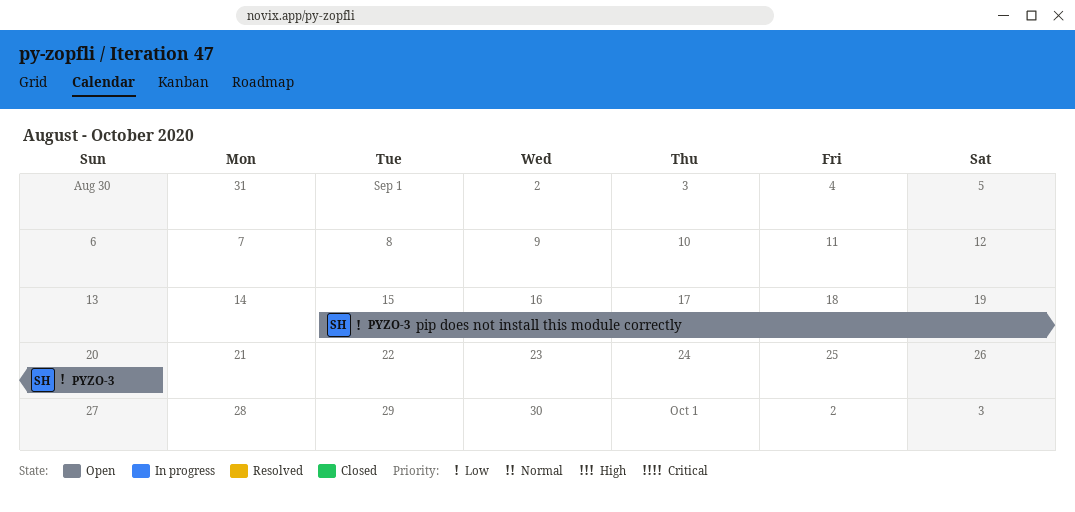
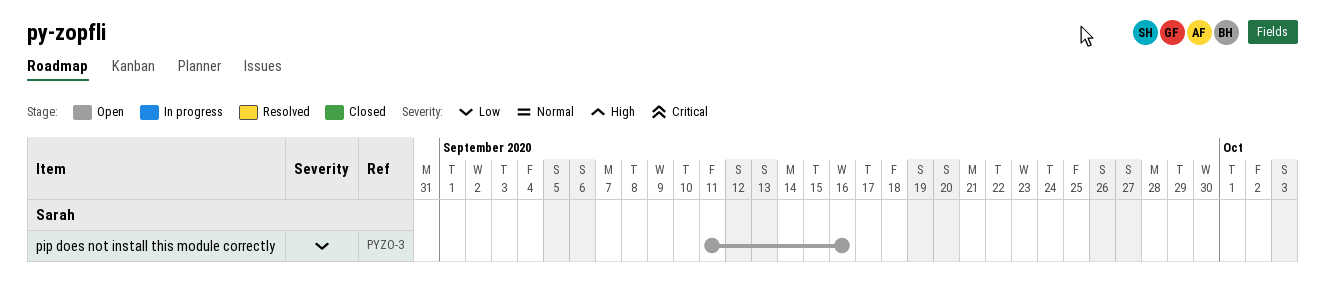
PYZO-3, start: Sep 15 -> Sep 11
PYZO-3, due: Sep 20 -> Sep 16

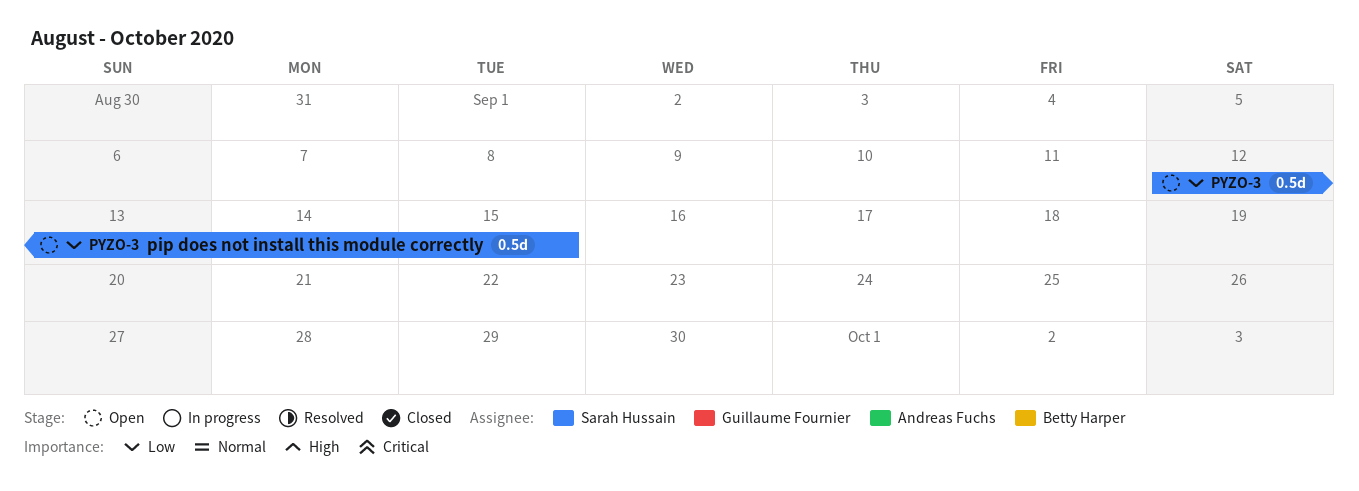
PYZO-3, start: Sep 11 -> Sep 12
PYZO-3, due: Sep 16 -> Sep 15

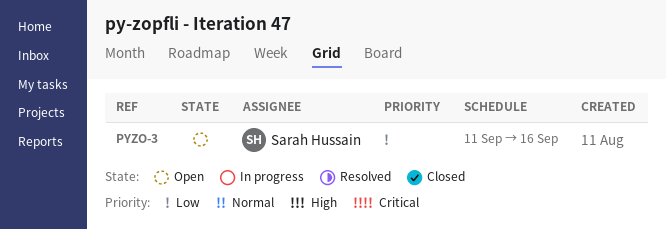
PYZO-3, start: Sep 12 -> Sep 11
PYZO-3, due: Sep 15 -> Sep 16

